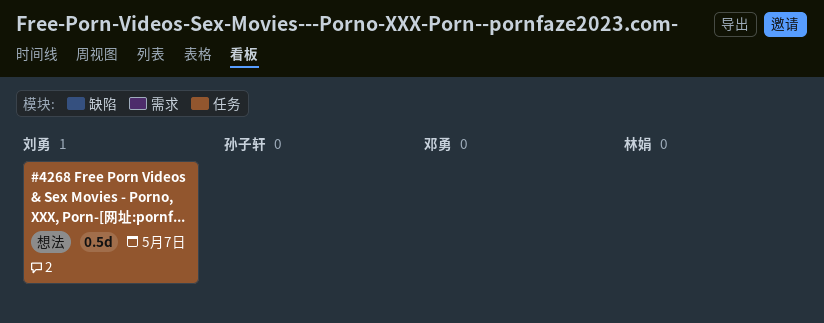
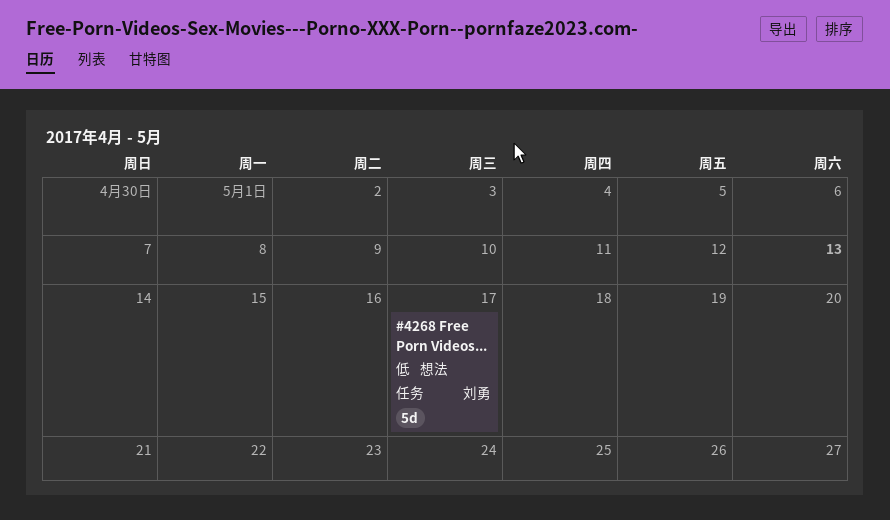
#4268, estimate: 0.5d -> 5d
#4268, due: May 7 -> May 17

